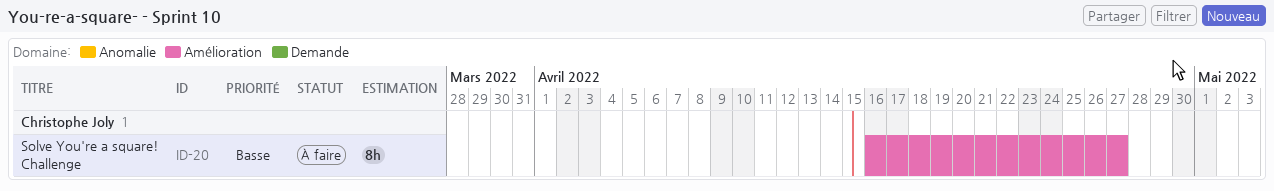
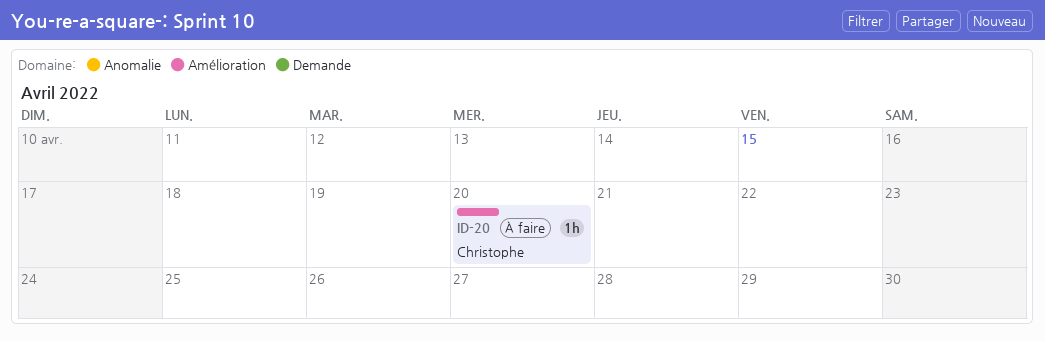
ID-20, estimate: 8h -> 1h
ID-20, due: Apr 27 -> Apr 20

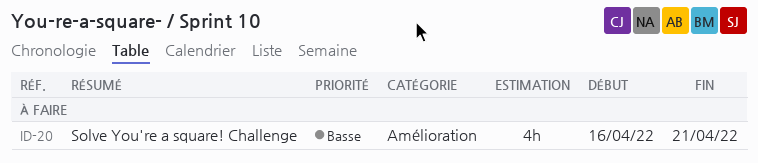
ID-20, estimate: 1h -> 4h
ID-20, due: Apr 20 -> Apr 21

